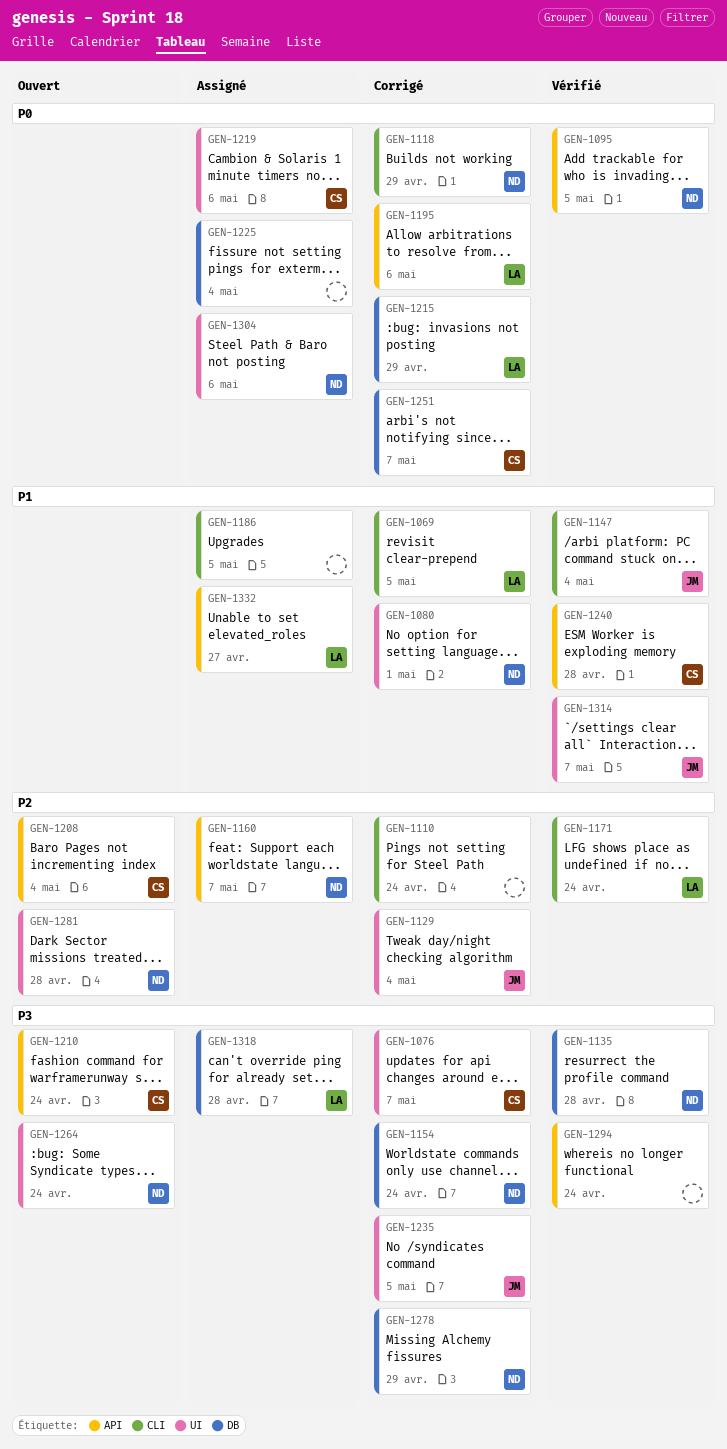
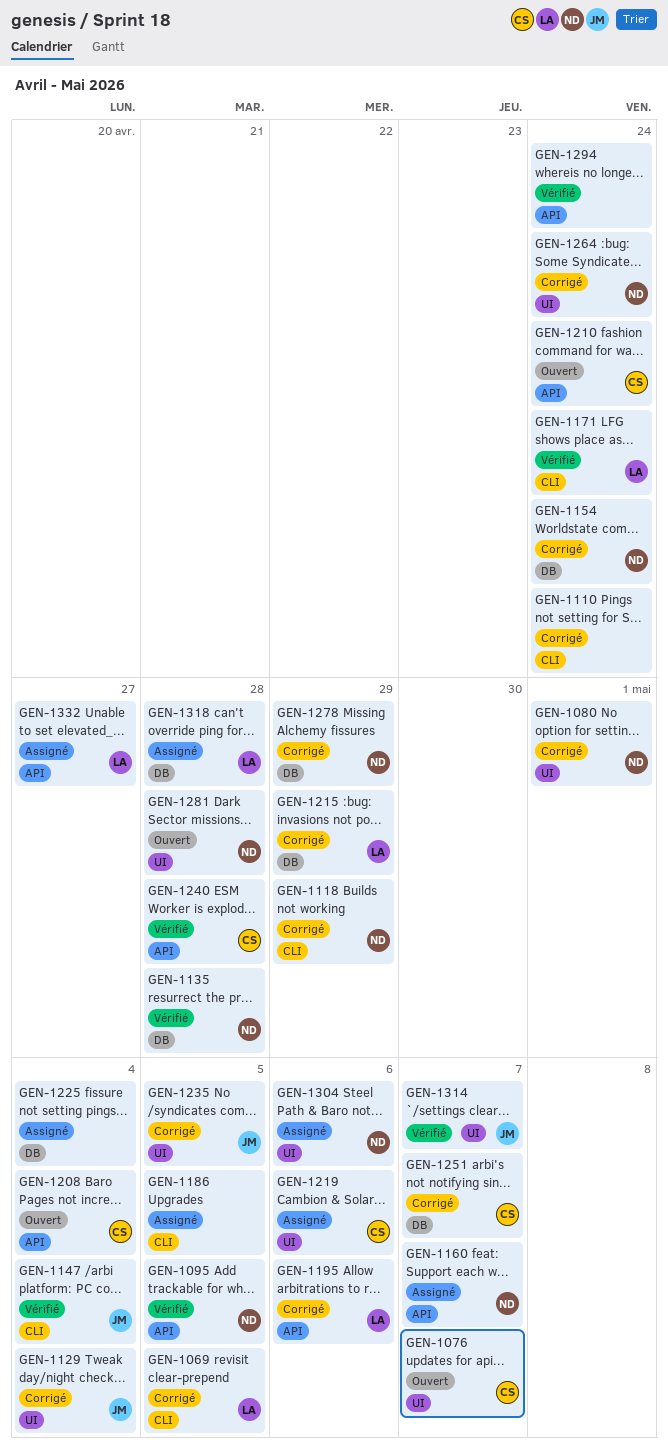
GEN-1076, status: Corrigé -> Ouvert
GEN-1264, status: Ouvert -> Corrigé

